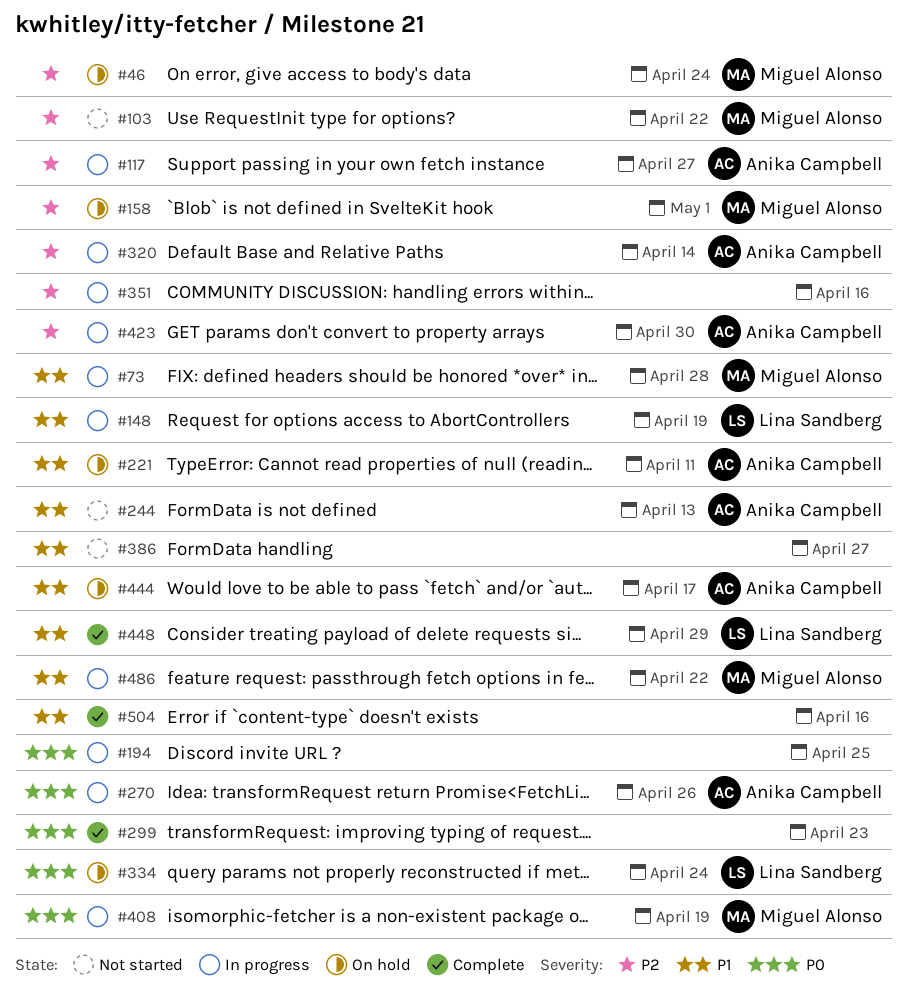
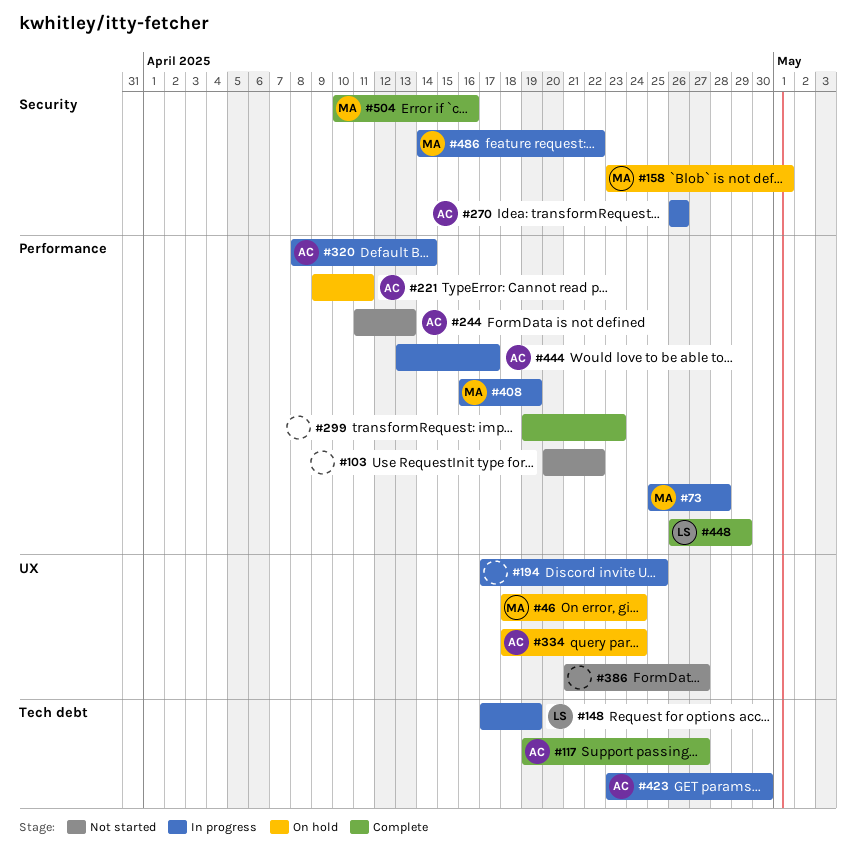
#103, owner: Miguel Alonso -> none
#117, status: In progress -> Complete
#334, owner: Lina Sandberg -> Anika Campbell
#351: present -> none
#444, status: On hold -> In progress
#504, owner: none -> Miguel Alonso

